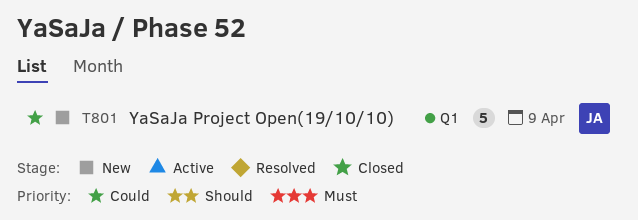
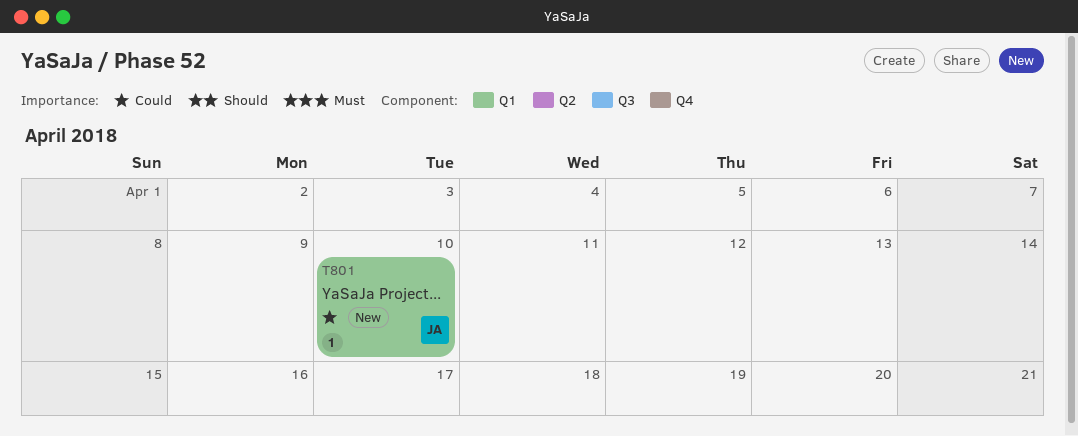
T801, estimate: 5 -> 1
T801, due: Apr 9 -> Apr 10

